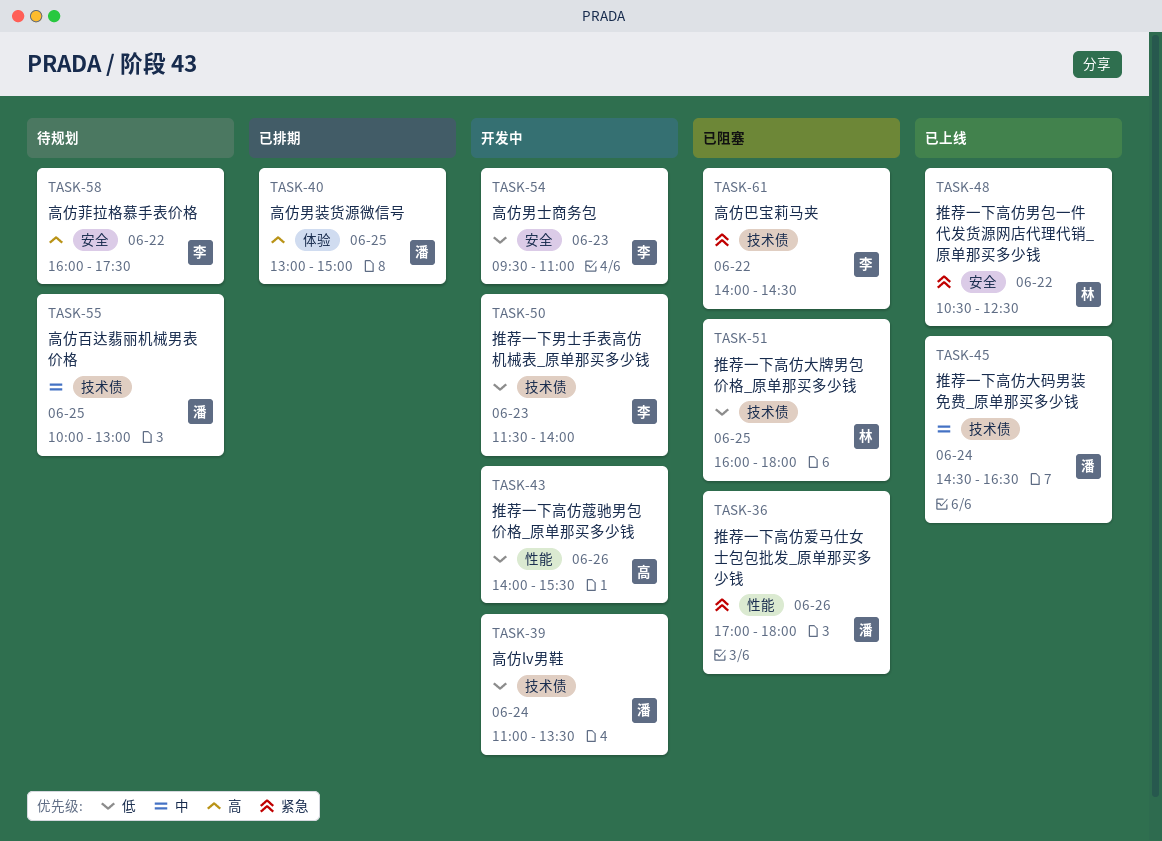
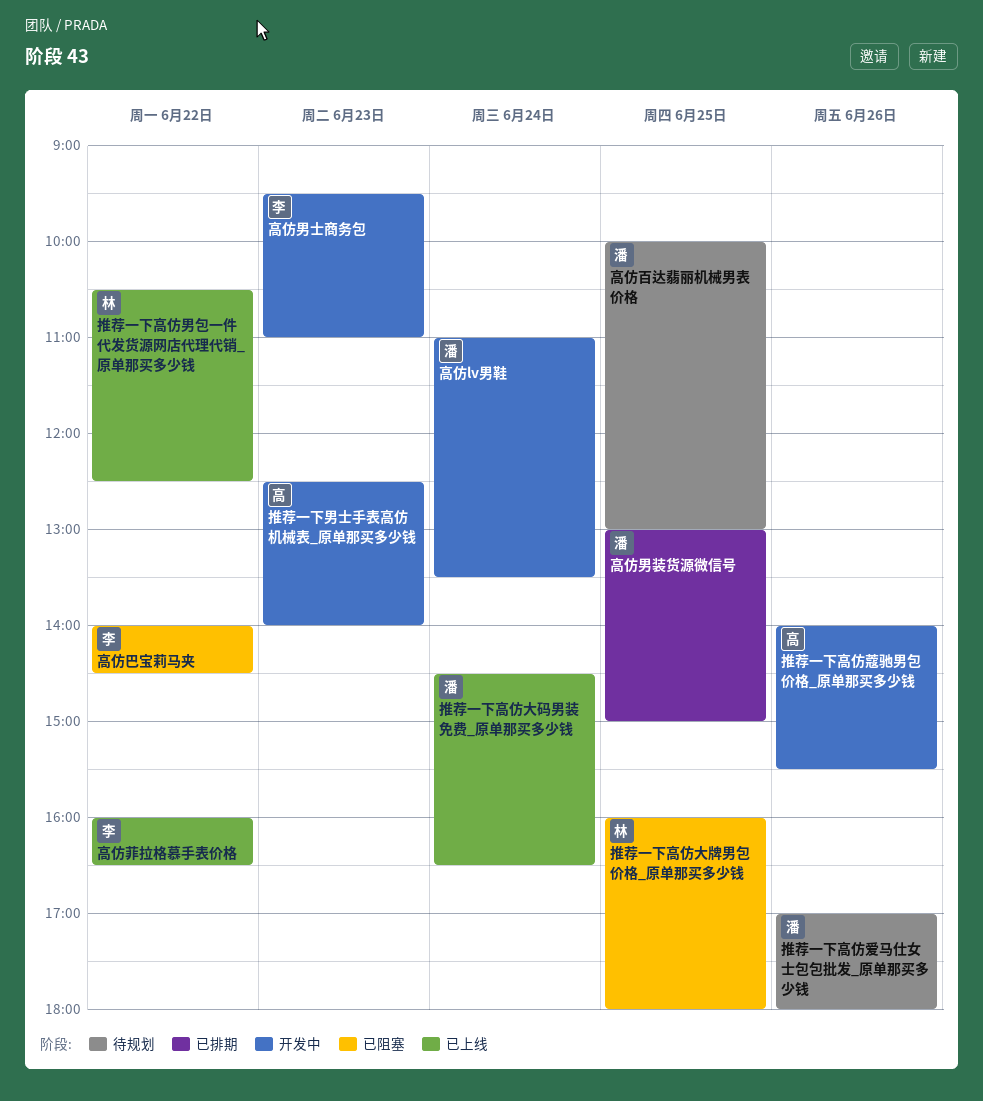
推荐一下男士手表高仿机械表_原单那买多少钱, owner: 李 -> 高
推荐一下男士手表高仿机械表_原单那买多少钱, begins: 11:30 -> 12:30
推荐一下高仿爱马仕女士包包批发_原单那买多少钱, status: 已阻塞 -> 待规划
高仿菲拉格慕手表价格, status: 待规划 -> 已上线
高仿菲拉格慕手表价格, ends: 17:30 -> 16:30

